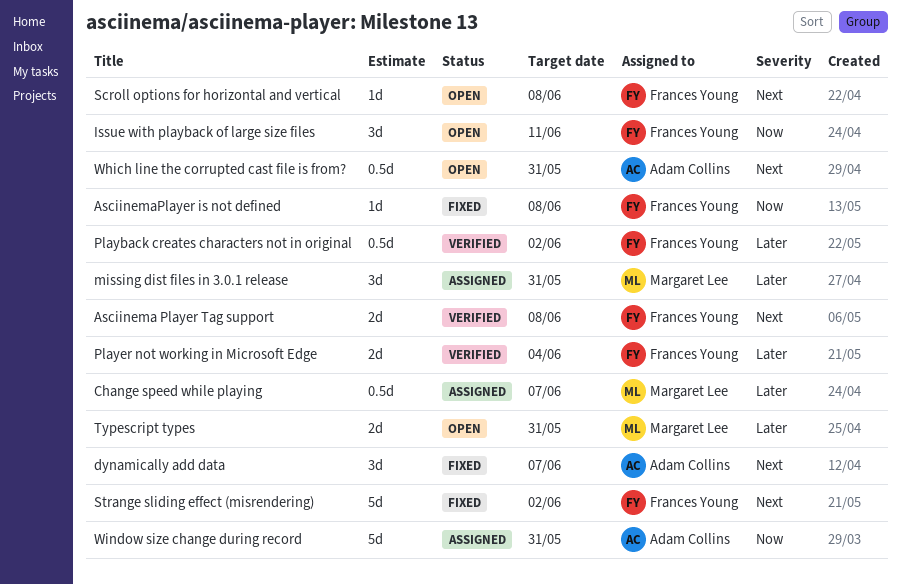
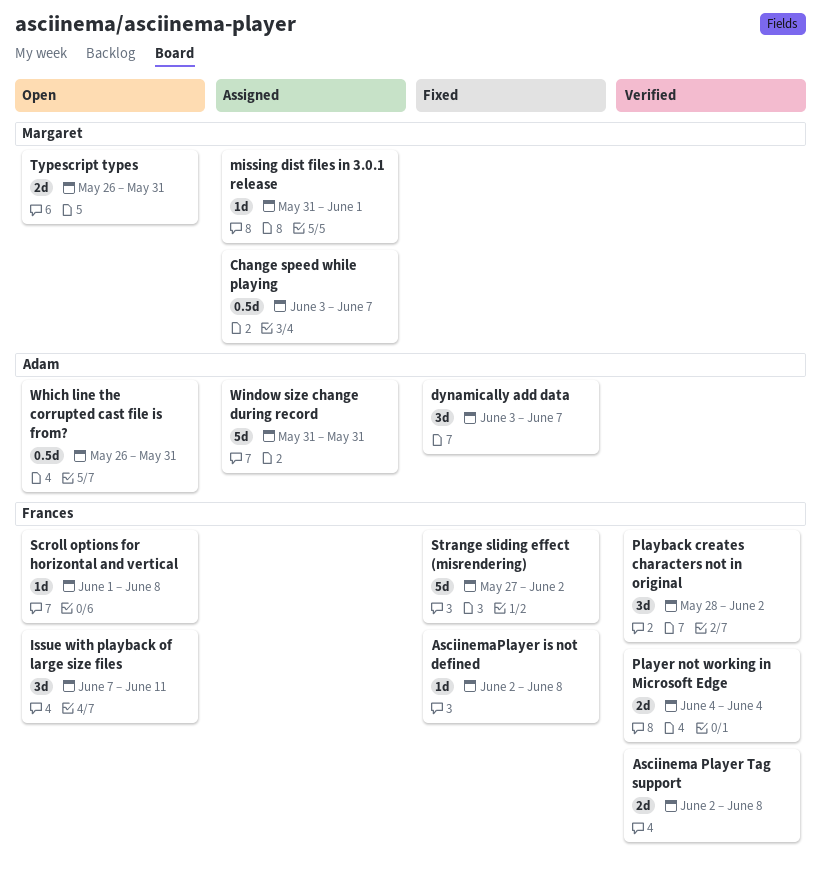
missing dist files in 3.0.1 release, estimate: 3d -> 1d
missing dist files in 3.0.1 release, due: May 31 -> Jun 1
Playback creates characters not in original, estimate: 0.5d -> 3d

